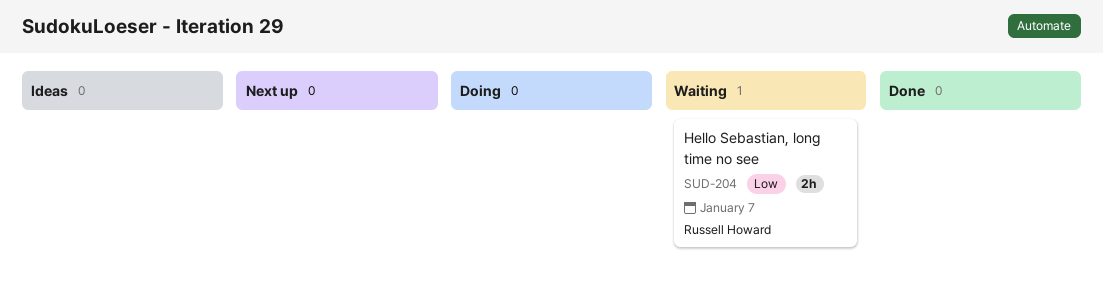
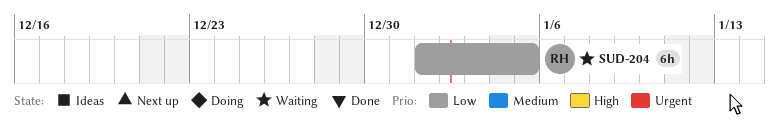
SUD-204, estimate: 2h -> 6h
SUD-204, due: Jan 7 -> Jan 5

